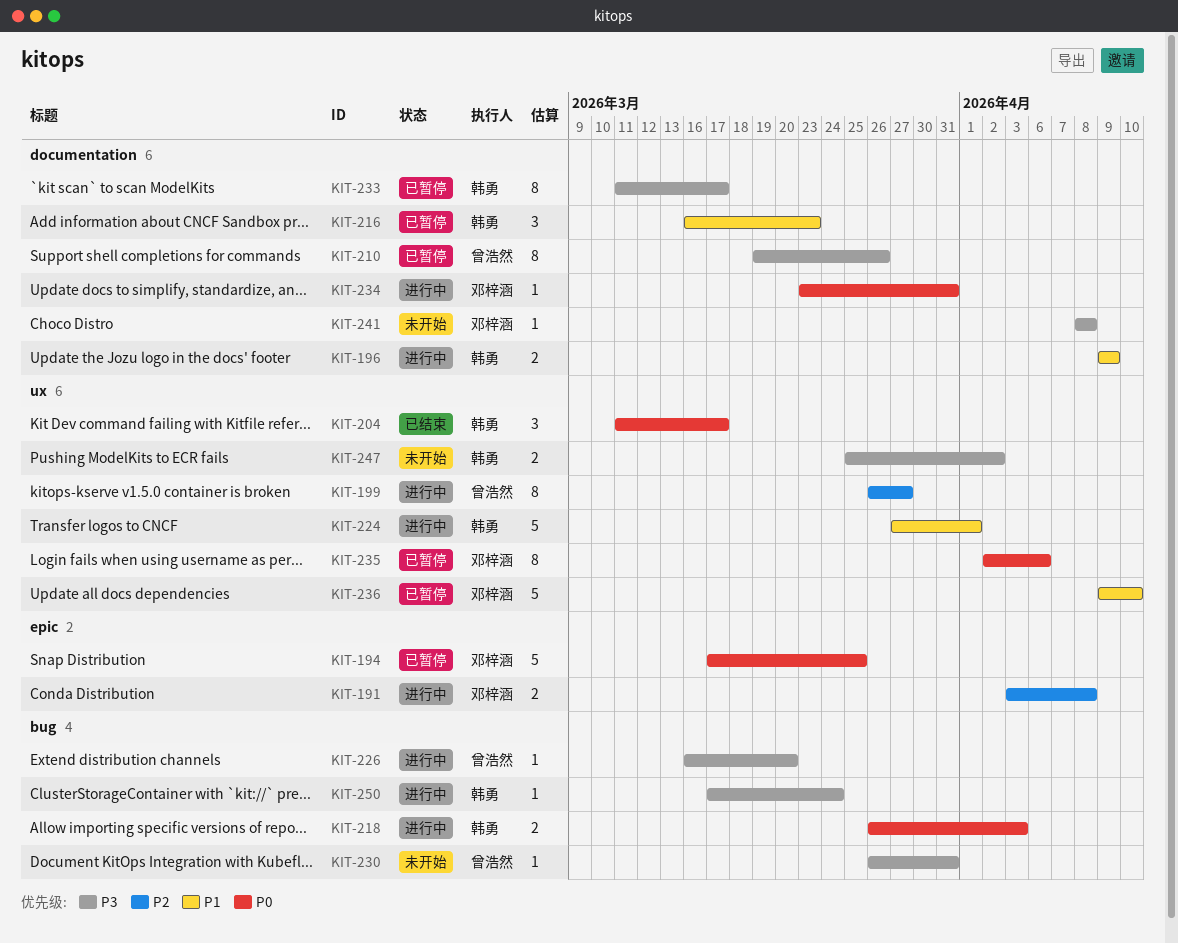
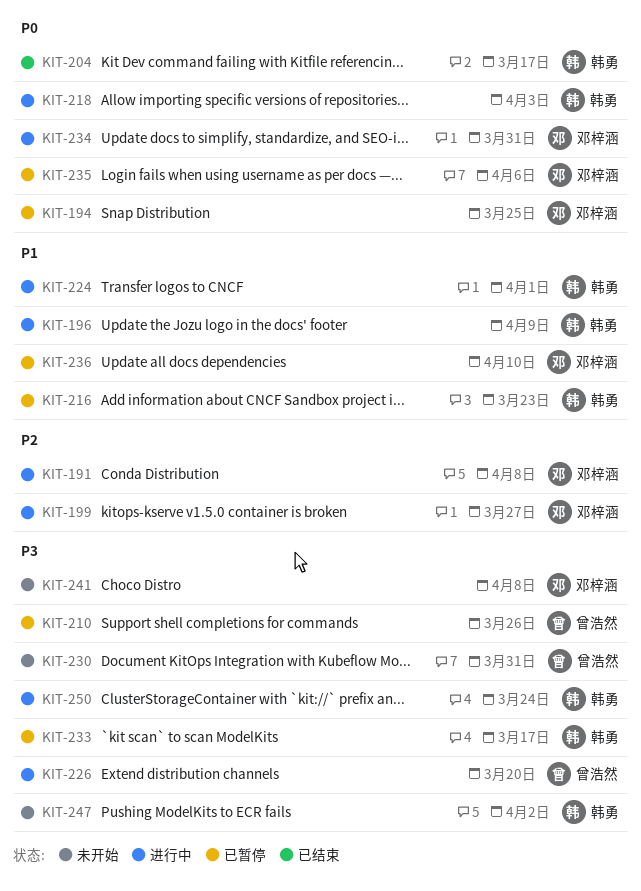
KIT-199, owner: 曾浩然 -> 邓梓涵

